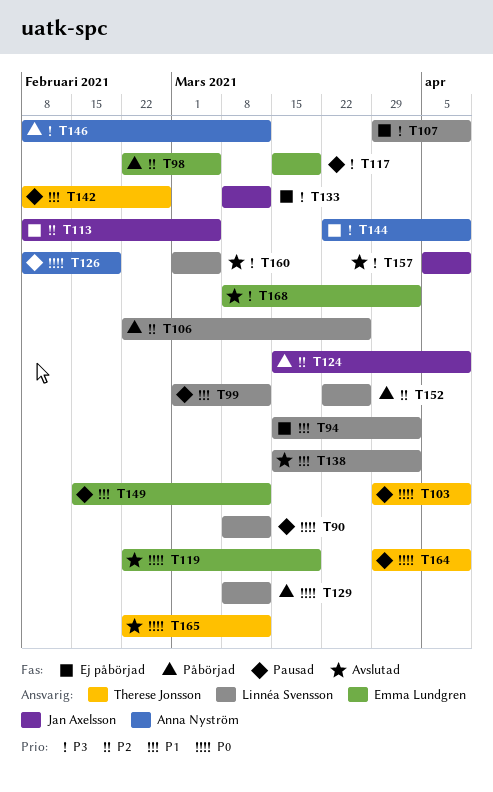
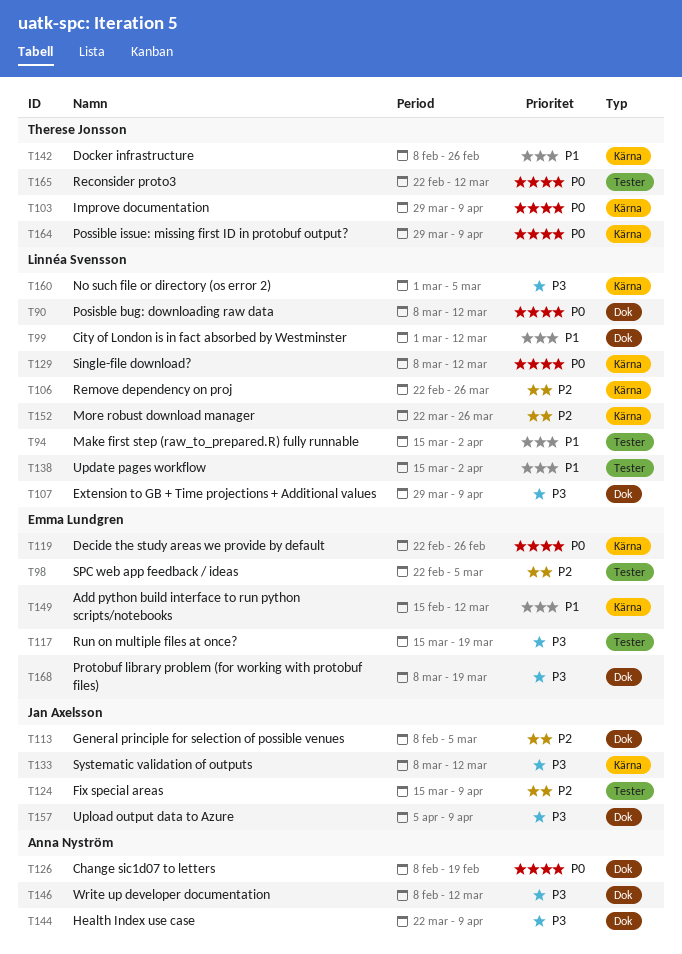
T119, due: Mar 19 -> Feb 26
T168, due: Apr 2 -> Mar 19

